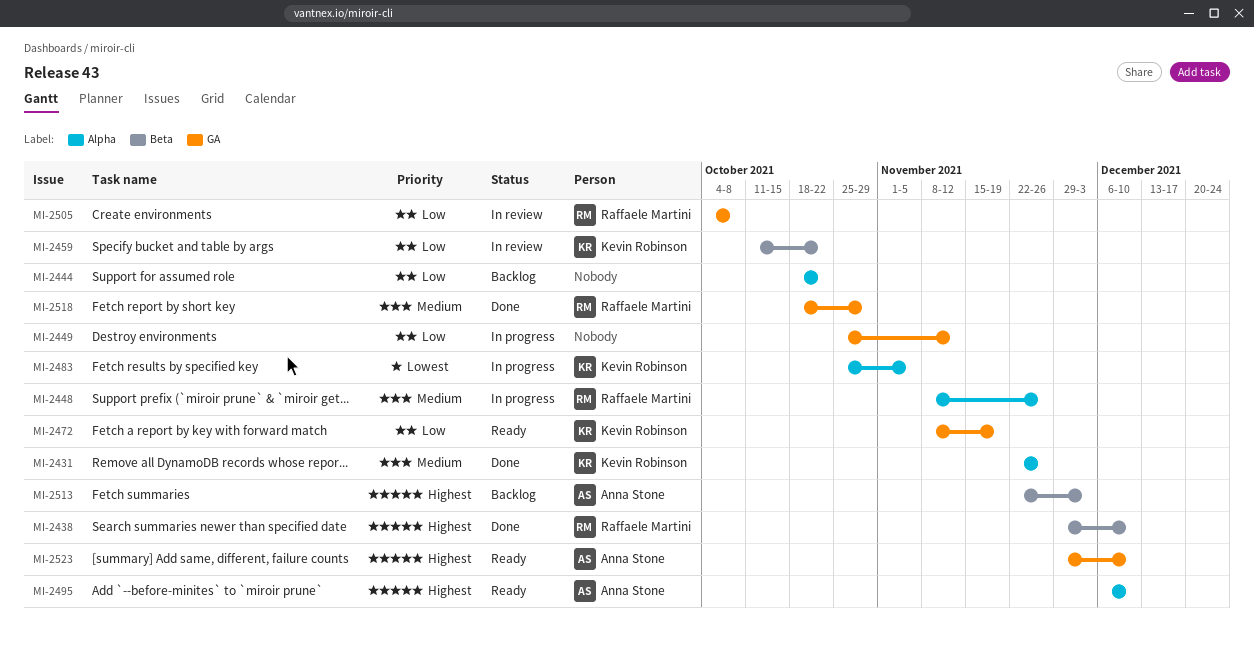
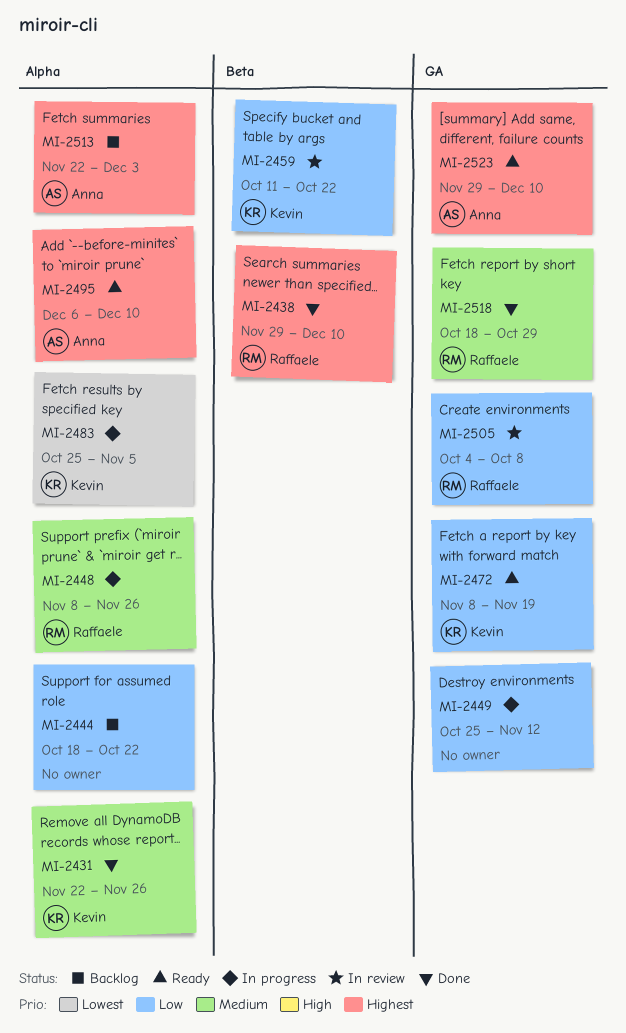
MI-2513, label: Beta -> Alpha

